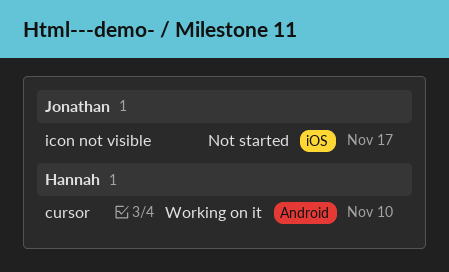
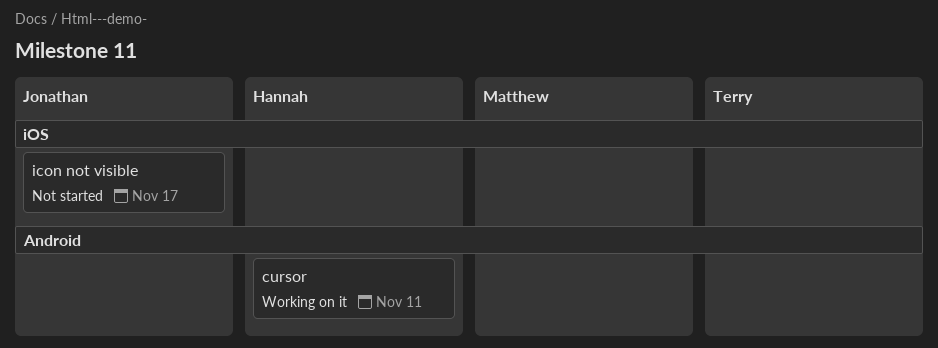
cursor, due: Nov 10 -> Nov 11

